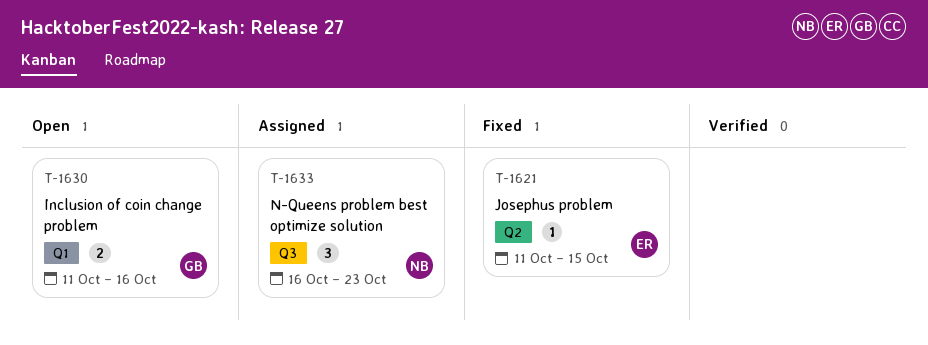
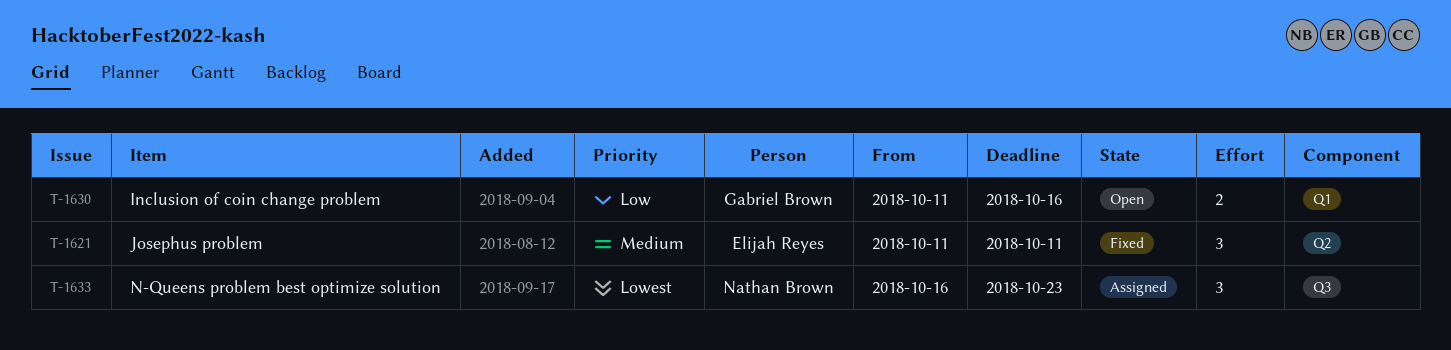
T-1621, estimate: 1 -> 3
T-1621, due: Oct 15 -> Oct 11

